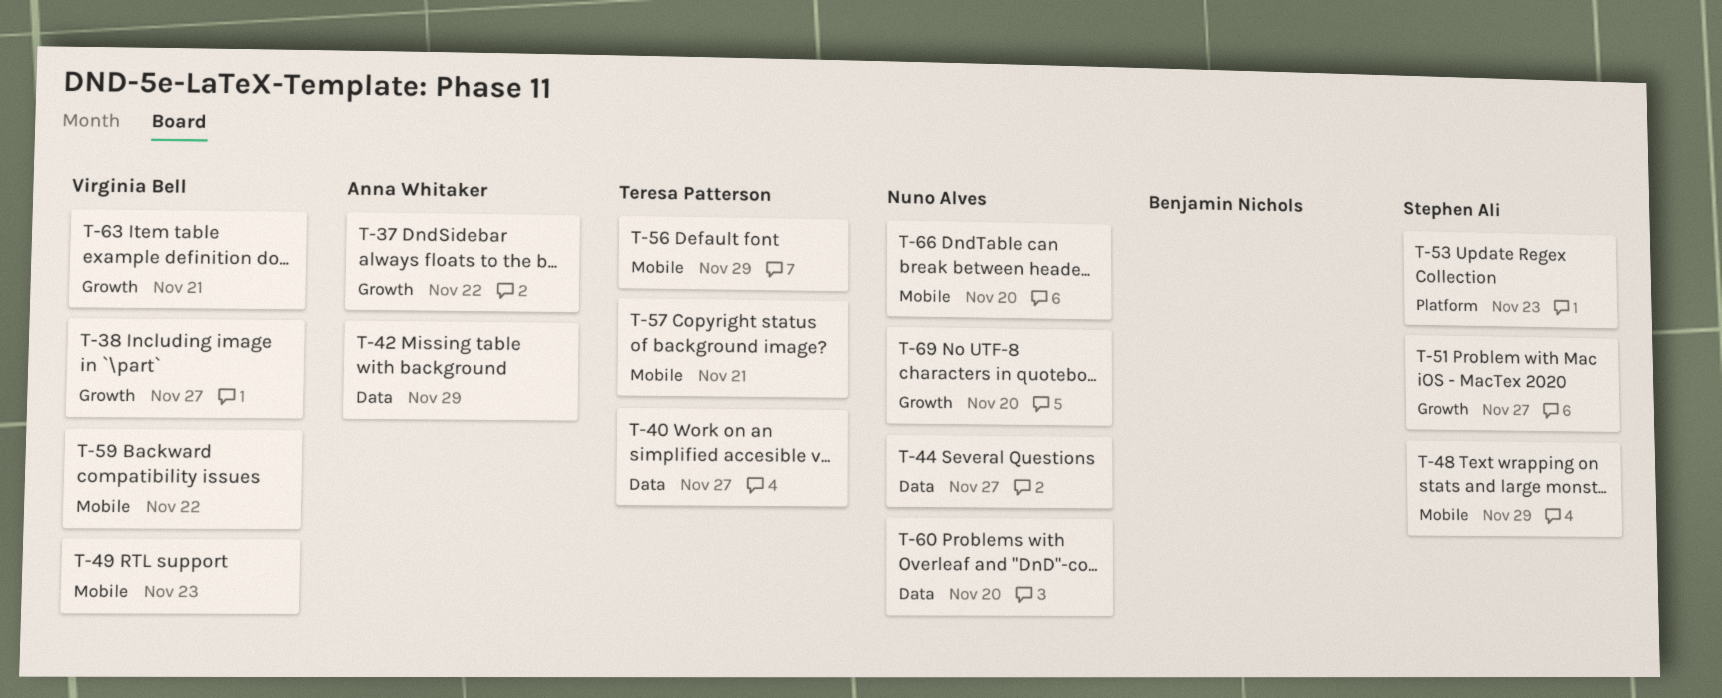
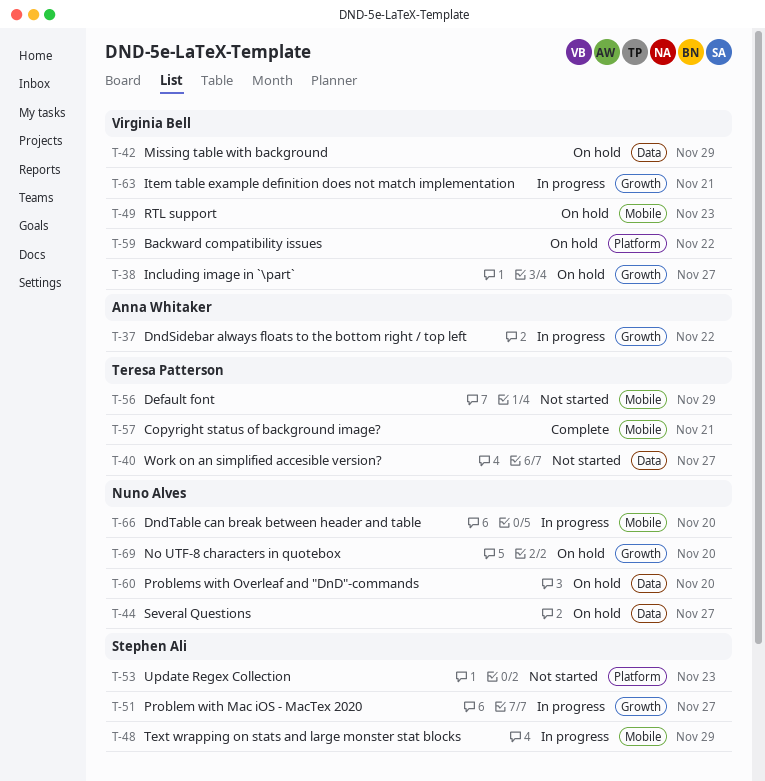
T-42, owner: Anna Whitaker -> Virginia Bell
T-59, label: Mobile -> Platform

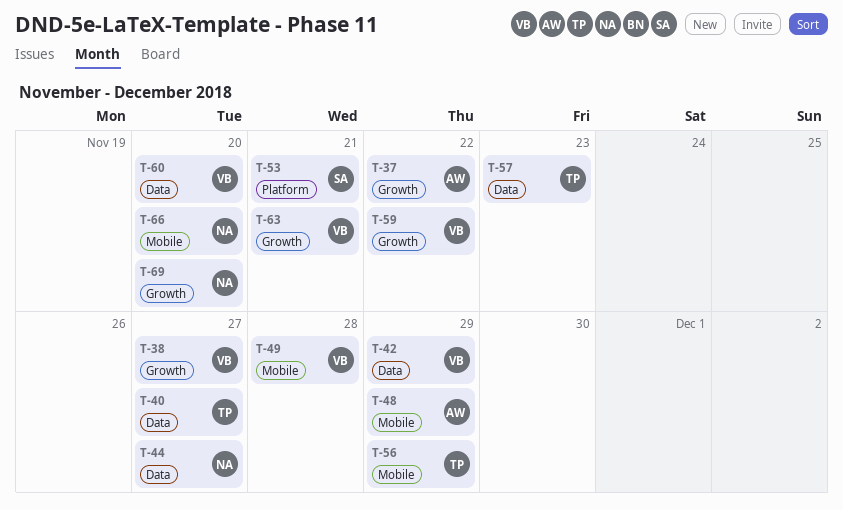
T-48, owner: Stephen Ali -> Anna Whitaker
T-49, due: Nov 23 -> Nov 28
T-51: present -> none
T-53, due: Nov 23 -> Nov 21
T-57, label: Mobile -> Data
T-57, due: Nov 21 -> Nov 23
T-59, label: Platform -> Growth
T-60, owner: Nuno Alves -> Virginia Bell

